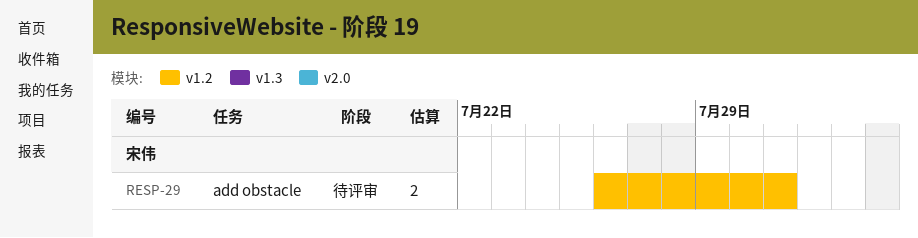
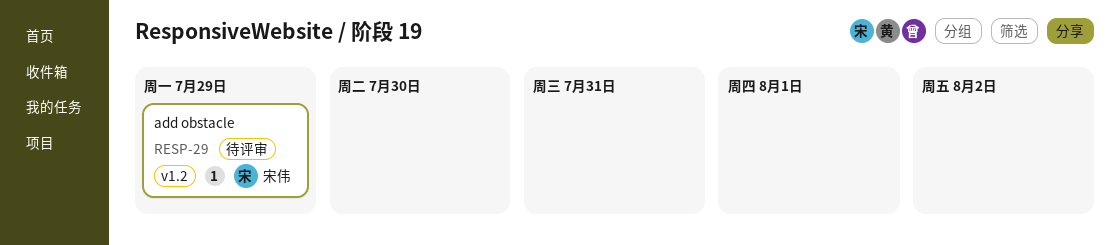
RESP-29, estimate: 2 -> 1
RESP-29, due: Jul 31 -> Jul 29

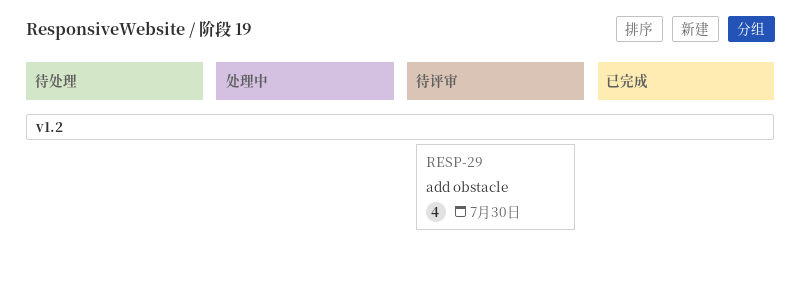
RESP-29, estimate: 1 -> 4
RESP-29, due: Jul 29 -> Jul 30

